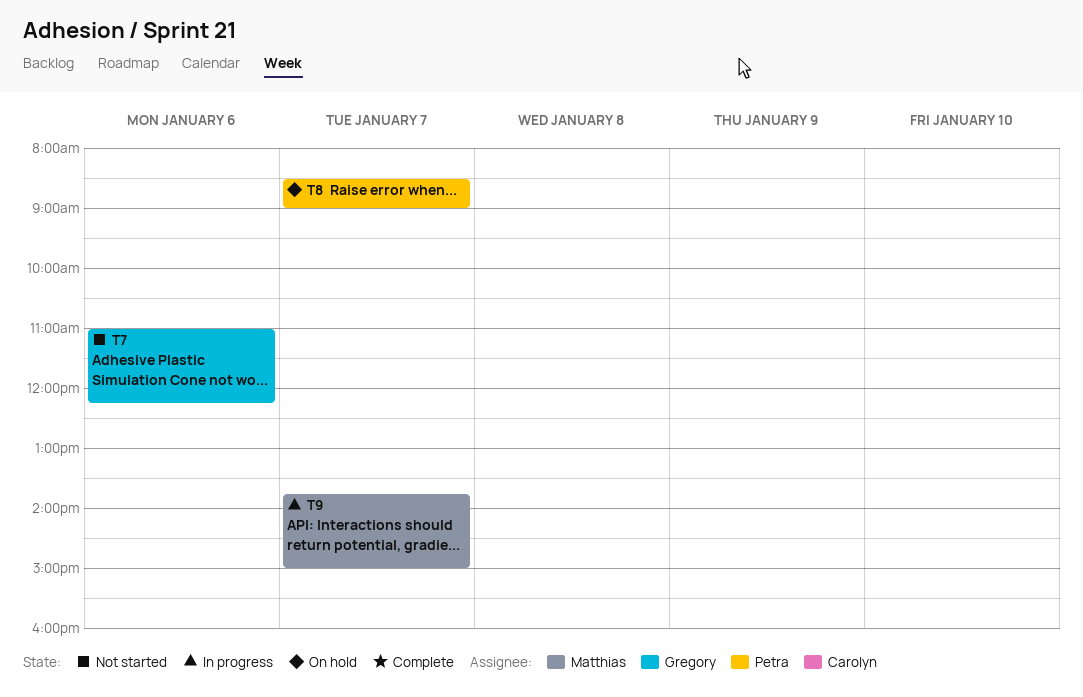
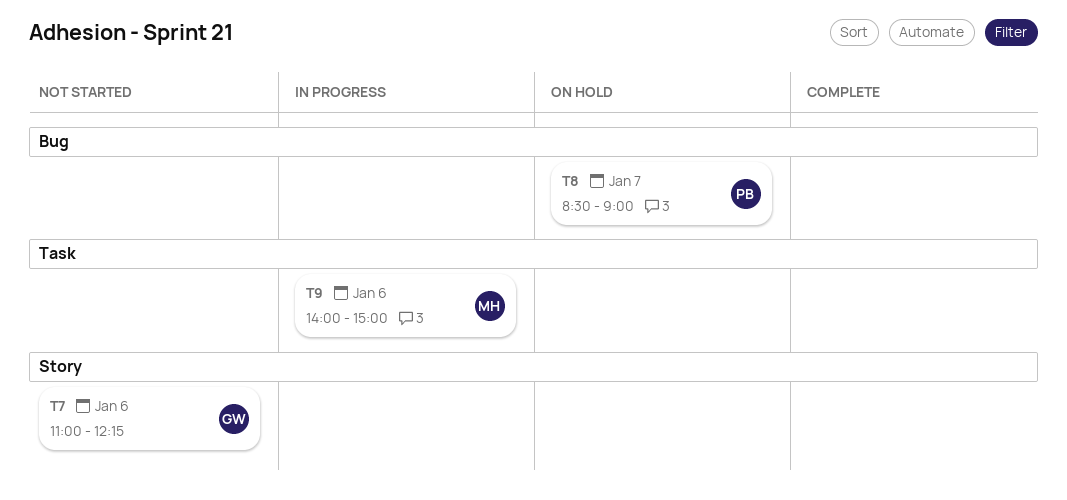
T9, day: Jan 7 -> Jan 6
T9, begins: 13:45 -> 14:00

